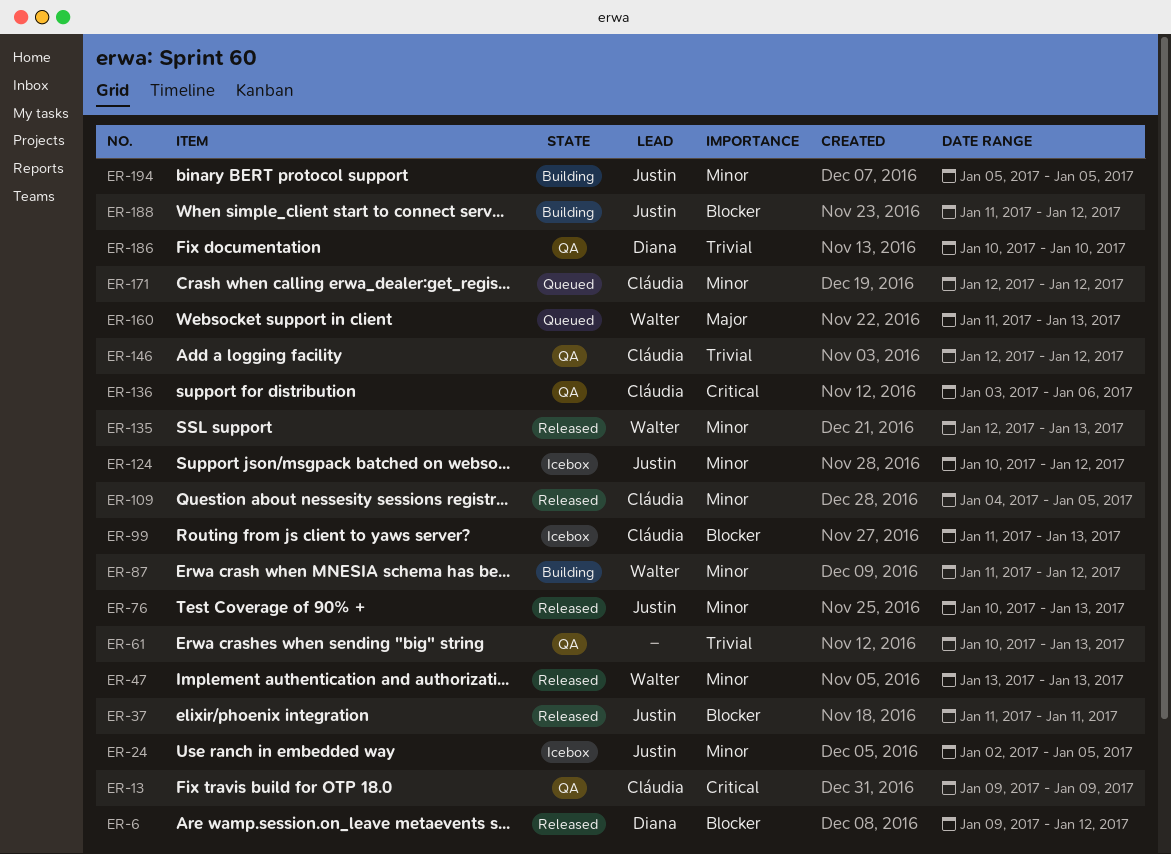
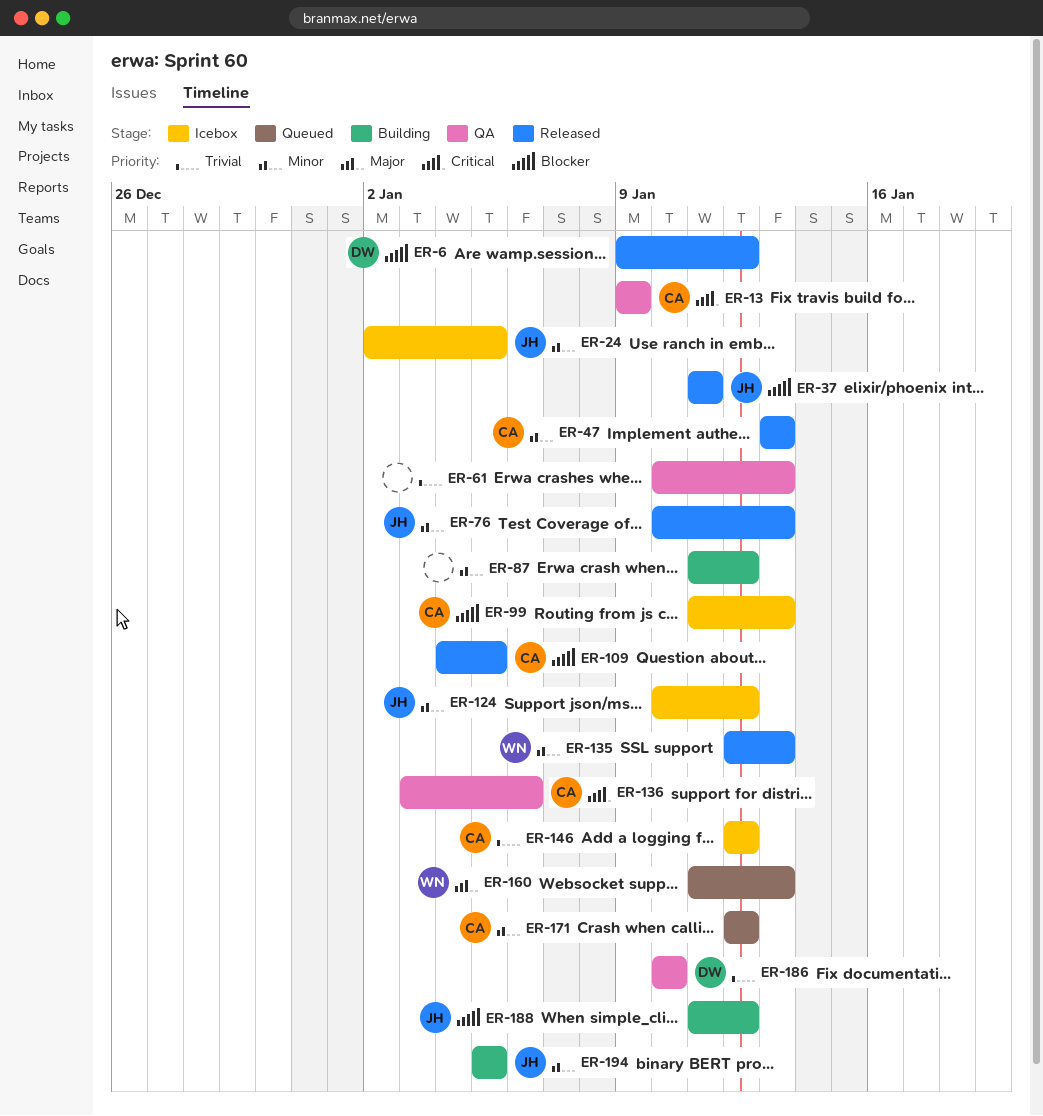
ER-47, owner: Walter -> Cláudia
ER-87, owner: Walter -> none
ER-109, priority: Minor -> Blocker
ER-146, status: QA -> Icebox

